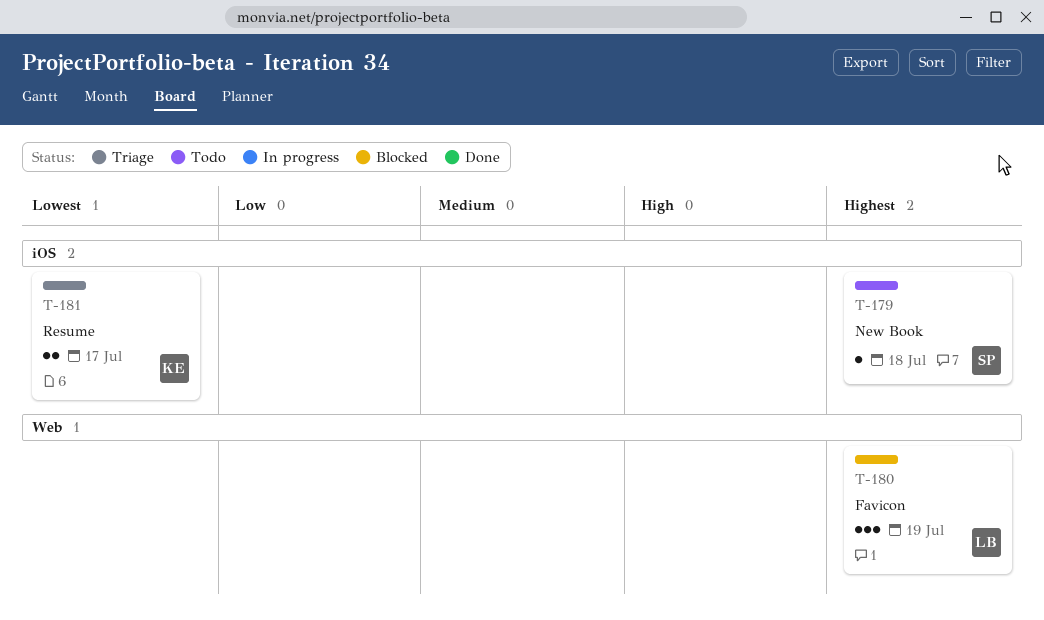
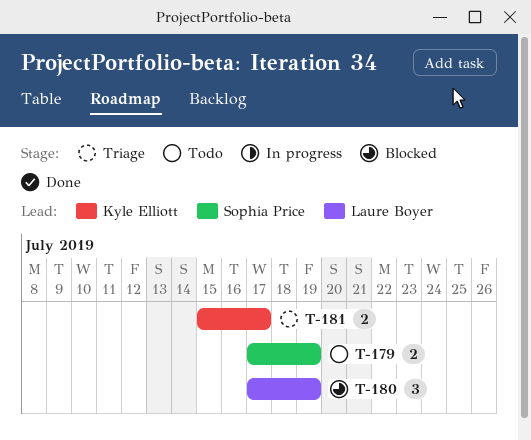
T-179, estimate: 1 -> 2
T-179, due: Jul 18 -> Jul 19

